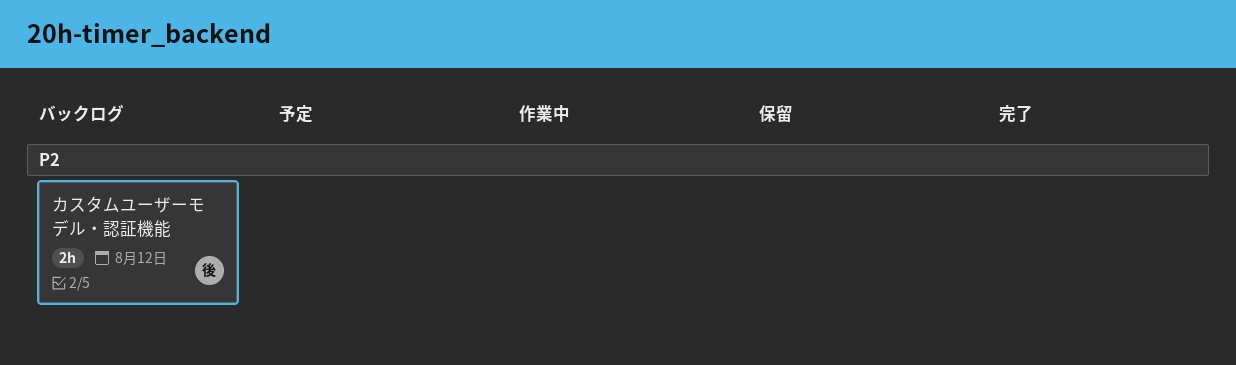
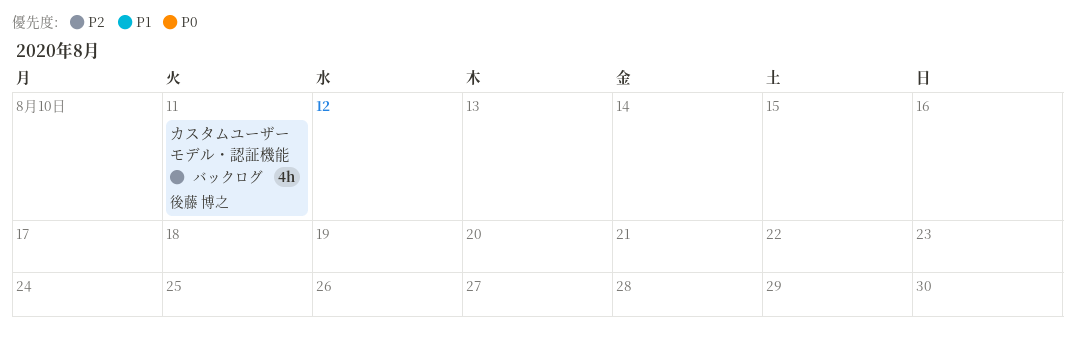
カスタムユーザーモデル・認証機能, estimate: 2h -> 4h
カスタムユーザーモデル・認証機能, due: Aug 12 -> Aug 11

